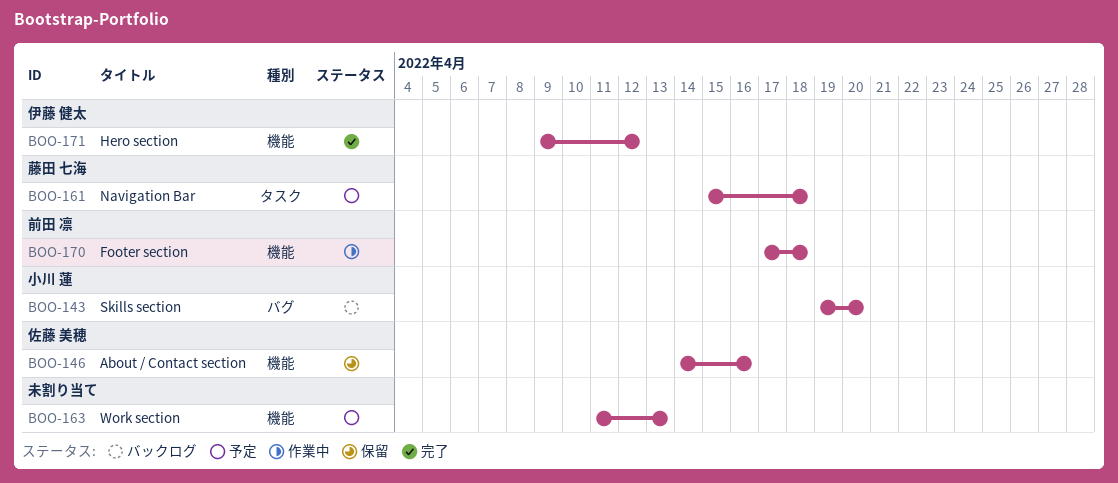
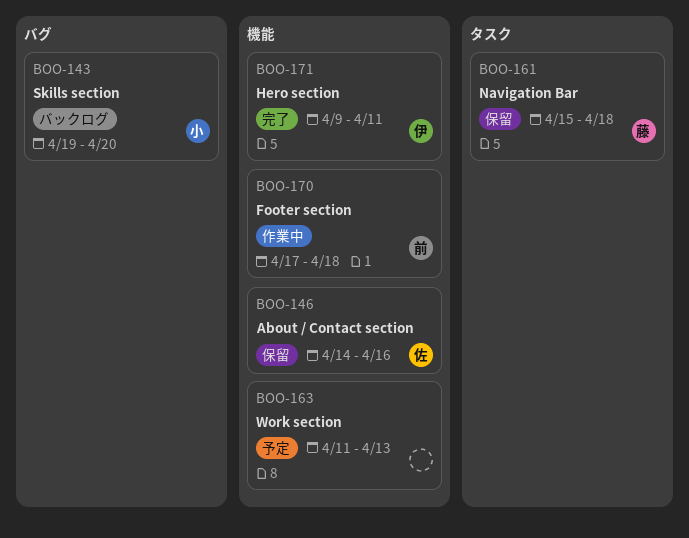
BOO-161, status: 予定 -> 保留
BOO-171, due: Apr 12 -> Apr 11

